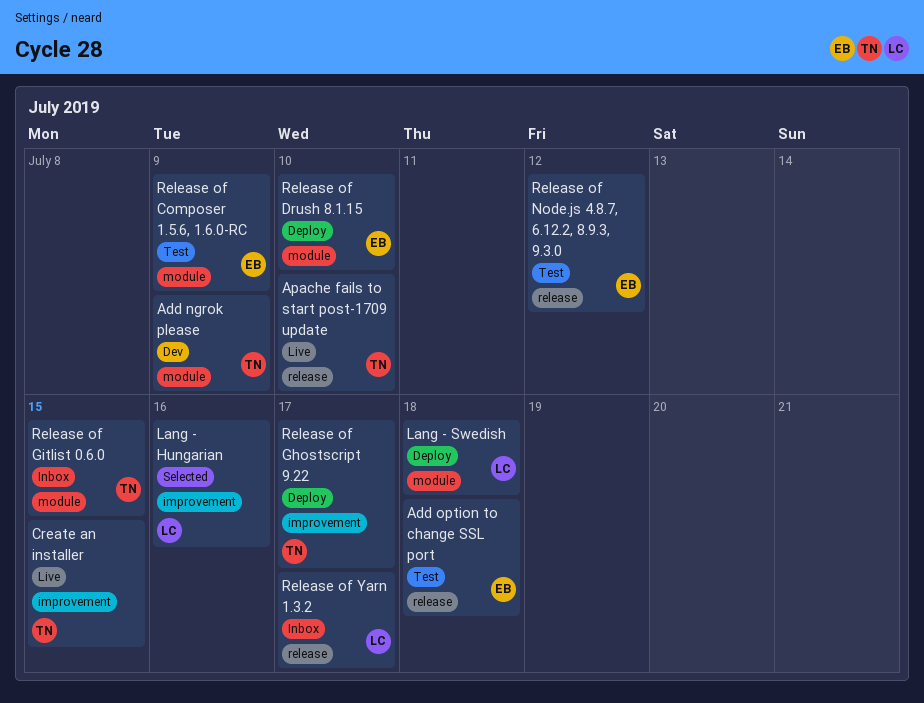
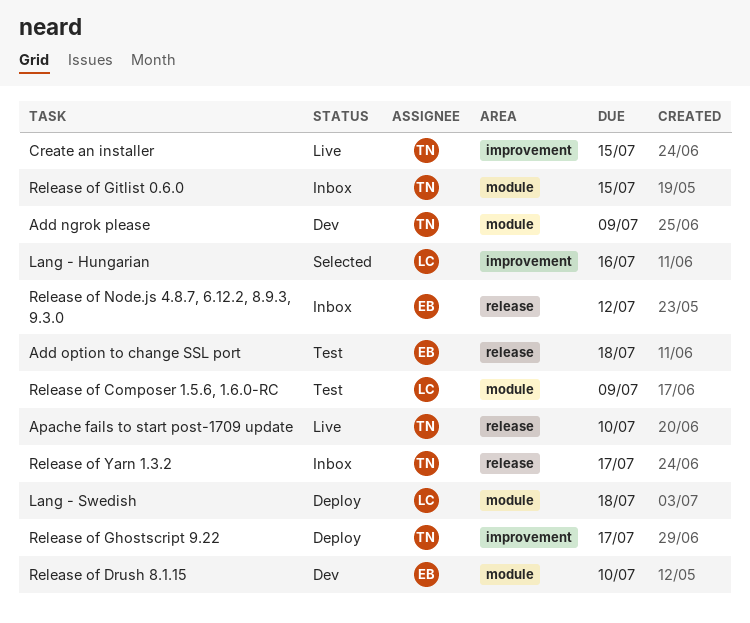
Release of Composer 1.5.6, 1.6.0-RC, owner: EB -> LC
Release of Drush 8.1.15, status: Deploy -> Dev
Release of Node.js 4.8.7, 6.12.2, 8.9.3, 9.3.0, status: Test -> Inbox
Release of Yarn 1.3.2, owner: LC -> TN

